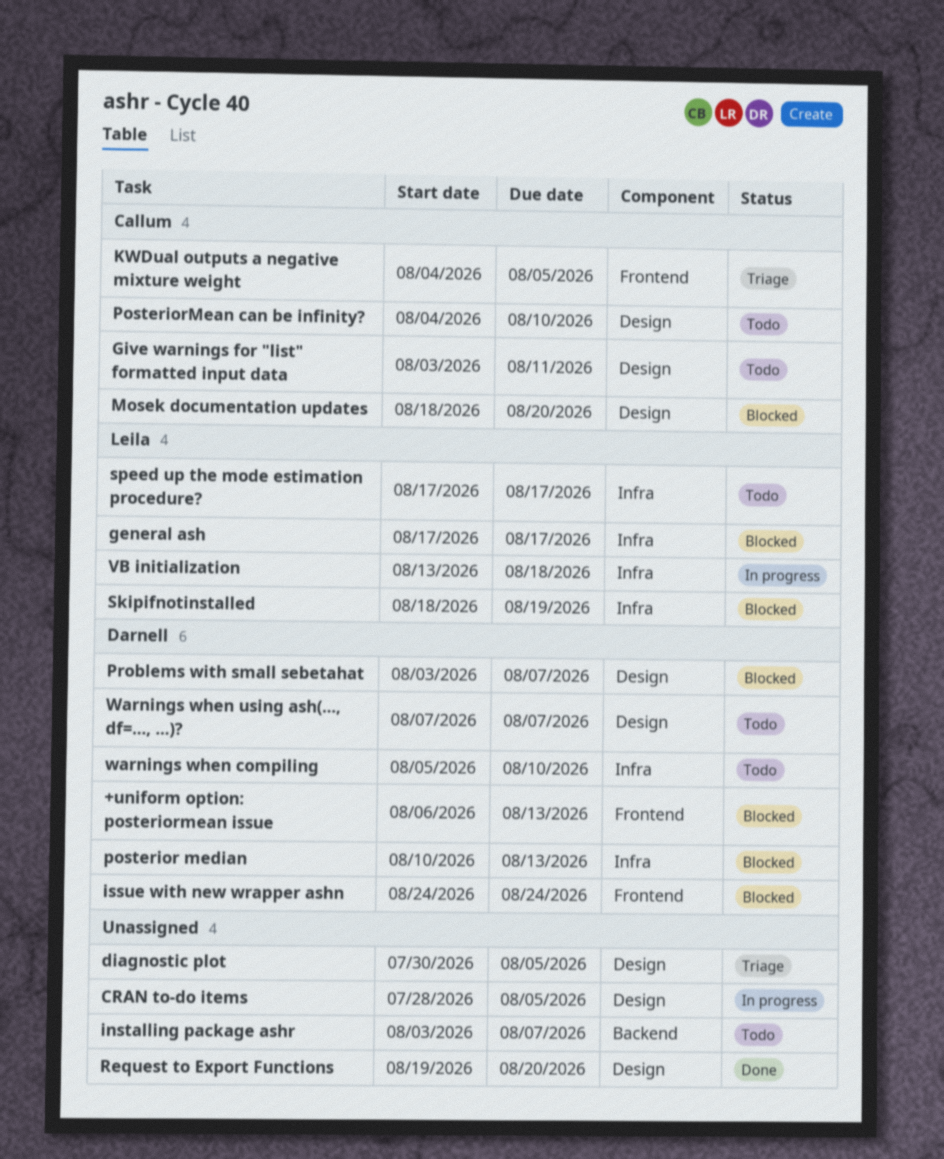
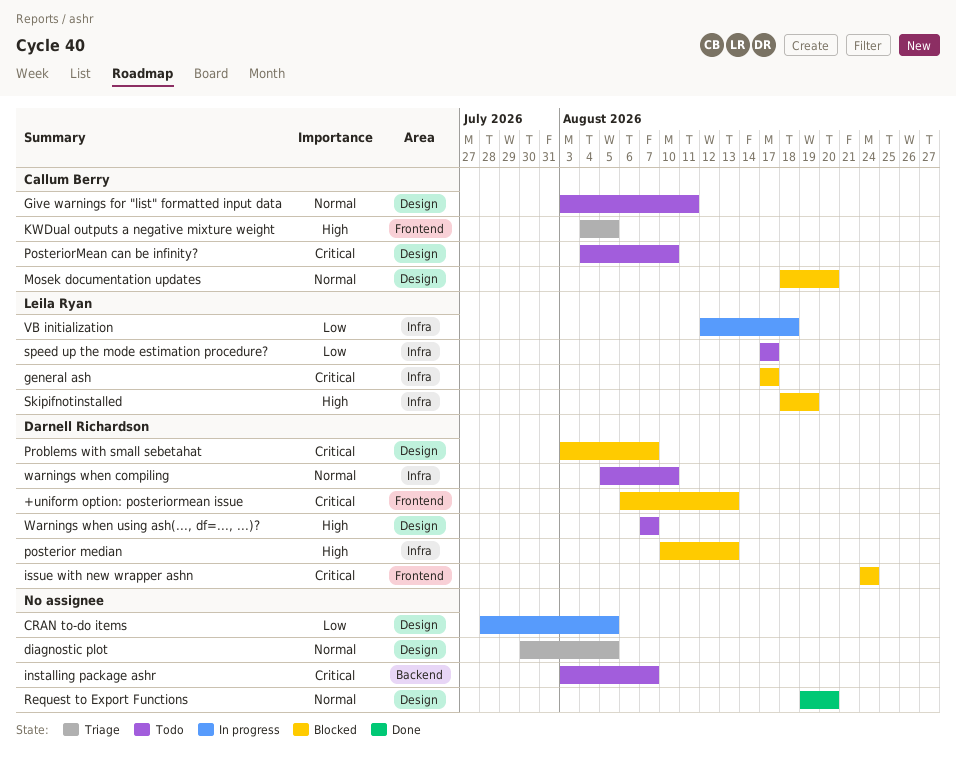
VB initialization, start: Aug 13 -> Aug 12

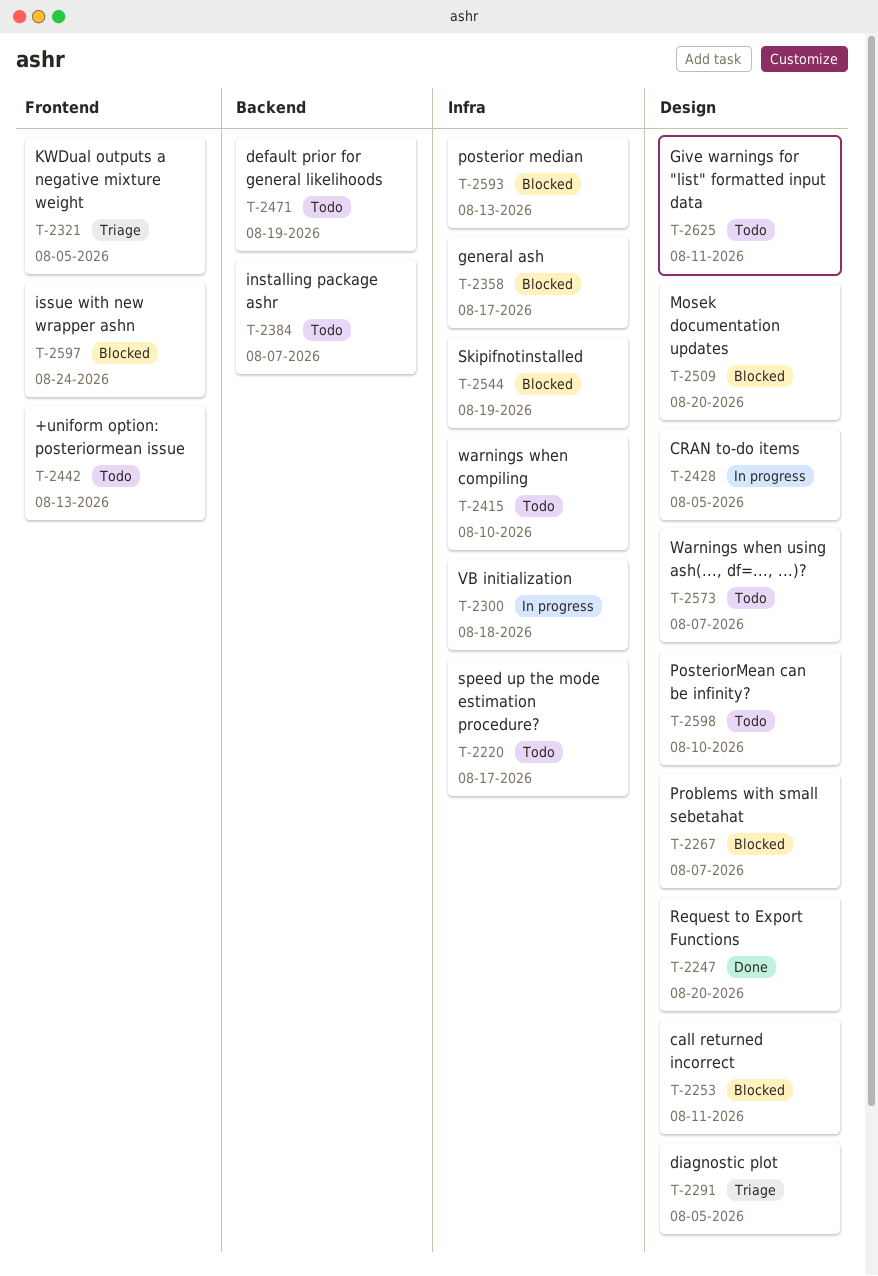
+uniform option: posteriormean issue, status: Blocked -> Todo
call returned incorrect: none -> present
default prior for general likelihoods: none -> present

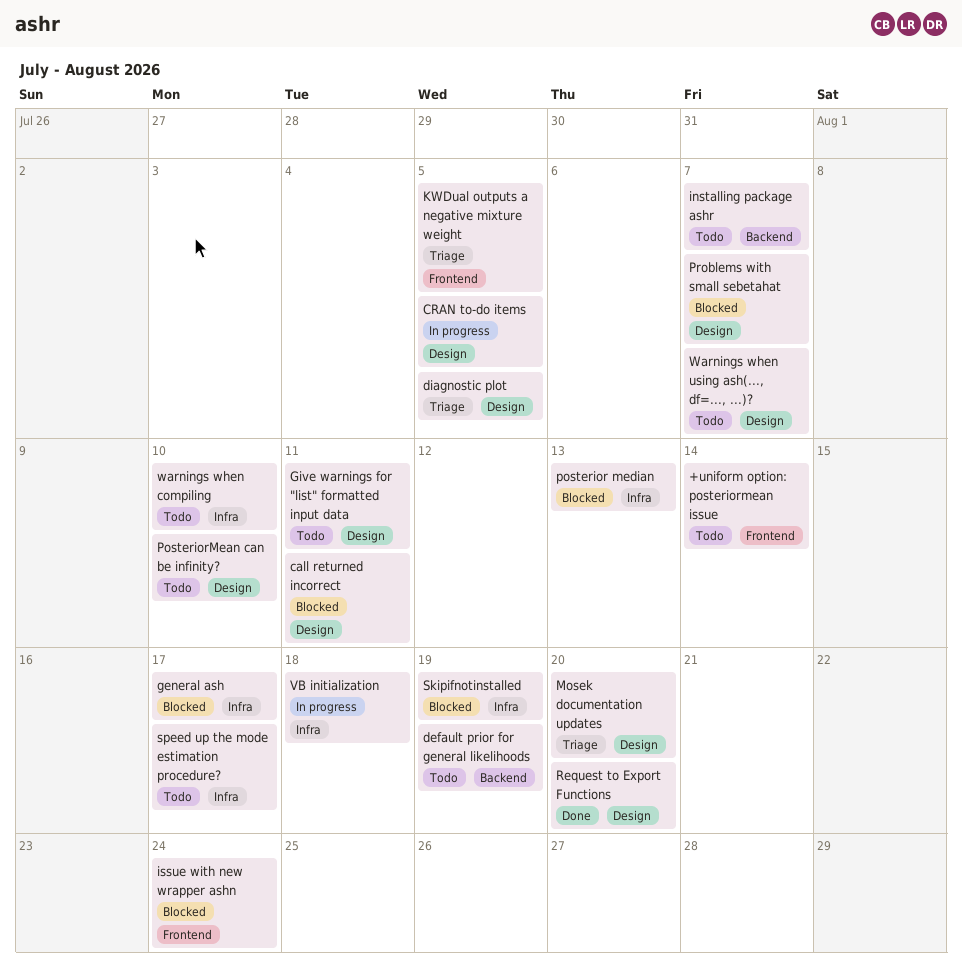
+uniform option: posteriormean issue, due: Aug 13 -> Aug 14
Mosek documentation updates, status: Blocked -> Triage

